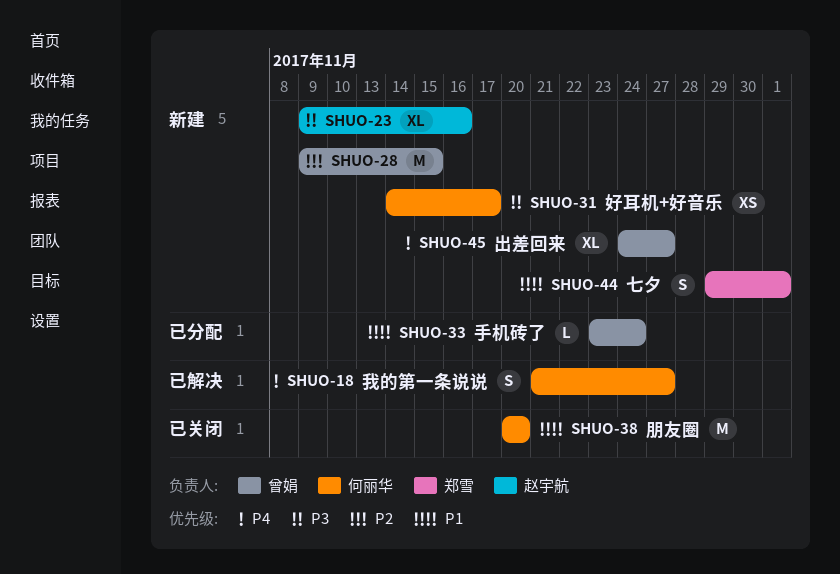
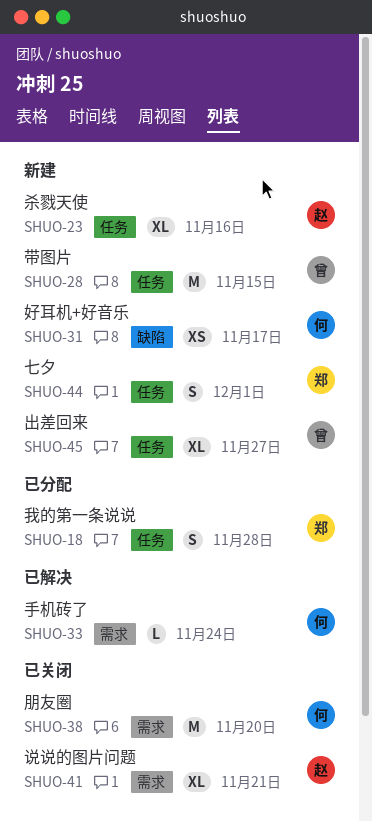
SHUO-18, status: 已解决 -> 已分配
SHUO-18, owner: 何丽华 -> 郑雪
SHUO-18, due: Nov 27 -> Nov 28
SHUO-33, status: 已分配 -> 已解决
SHUO-33, owner: 曾娟 -> 何丽华
SHUO-41: none -> present

